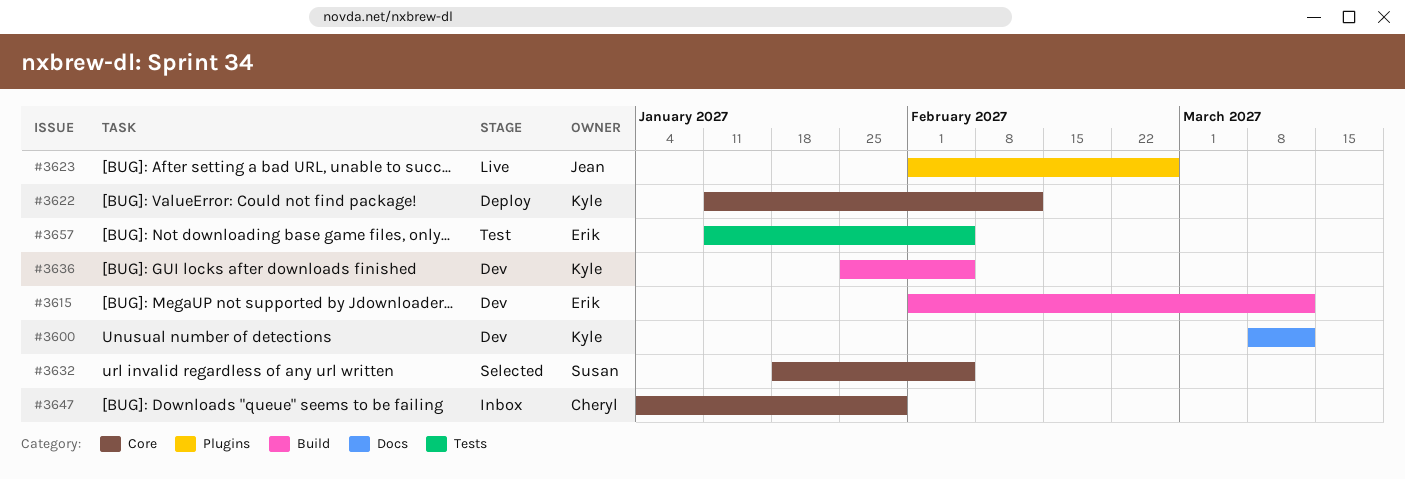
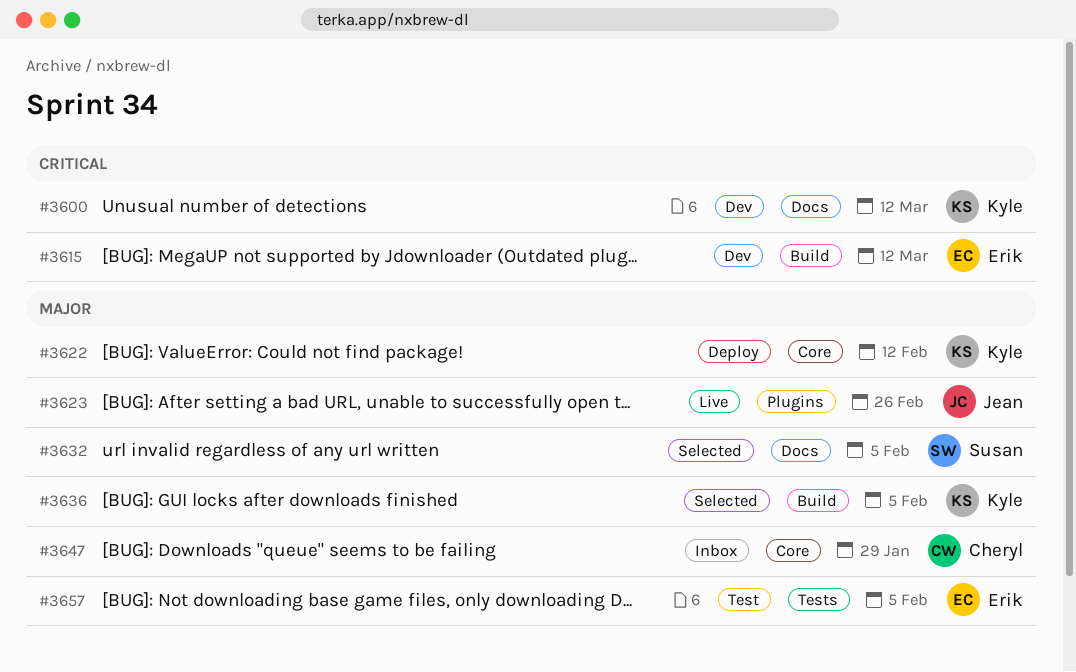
#3632, label: Core -> Docs
#3636, status: Dev -> Selected

